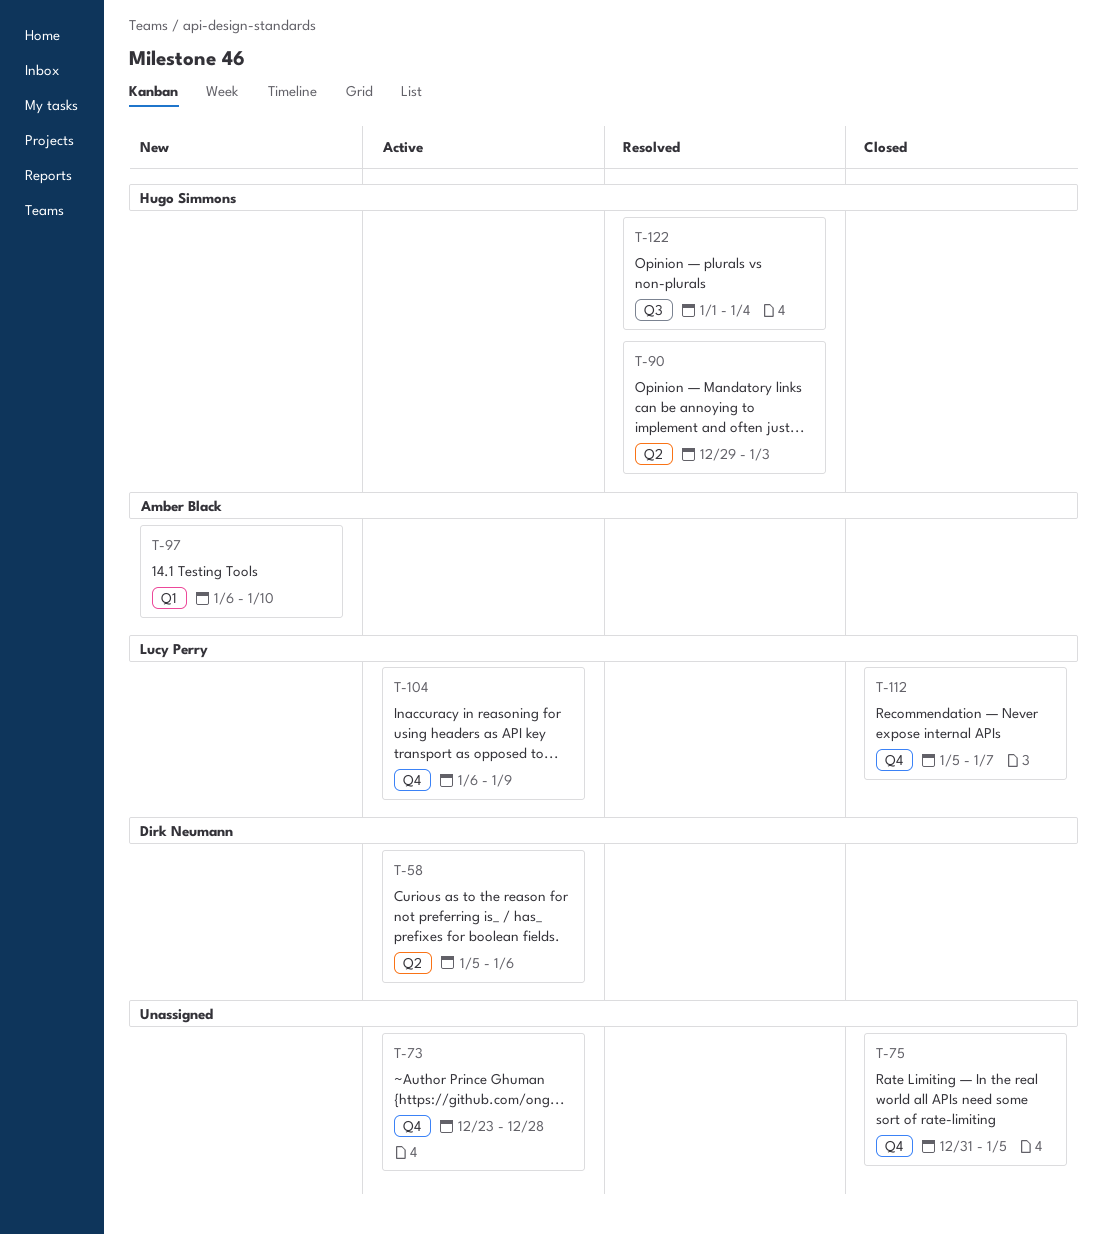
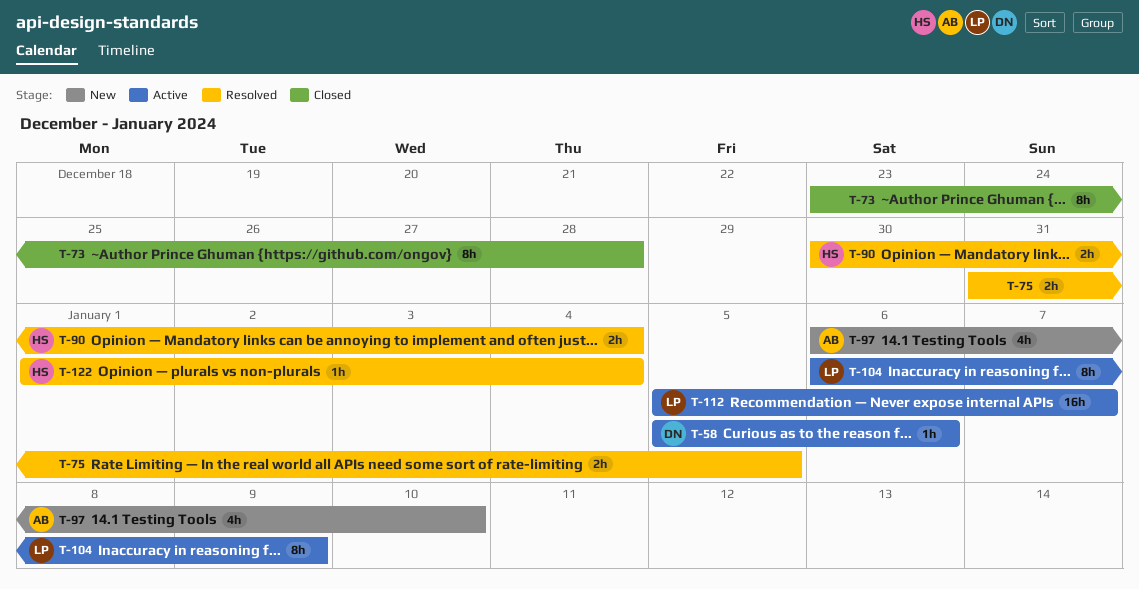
T-73, status: Active -> Closed
T-75, status: Closed -> Resolved
T-90, start: Dec 29 -> Dec 30
T-90, due: Jan 3 -> Jan 4
T-112, status: Closed -> Active

